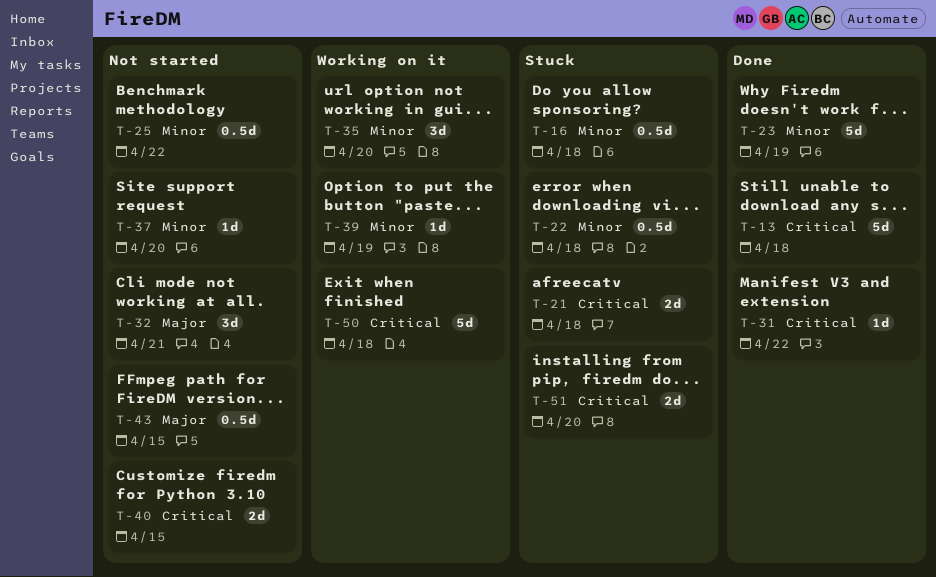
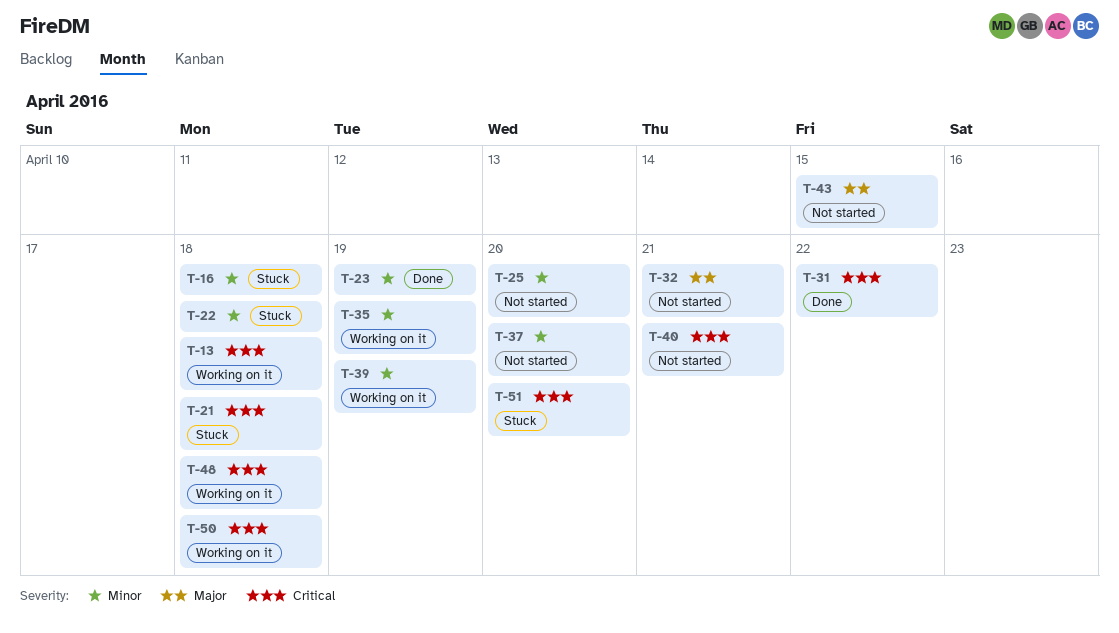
T-13, status: Done -> Working on it
T-25, due: Apr 22 -> Apr 20
T-35, due: Apr 20 -> Apr 19
T-40, due: Apr 15 -> Apr 21
T-48: none -> present

